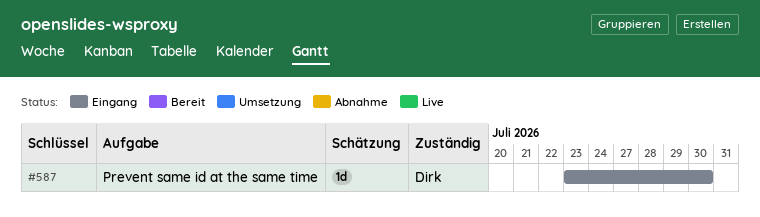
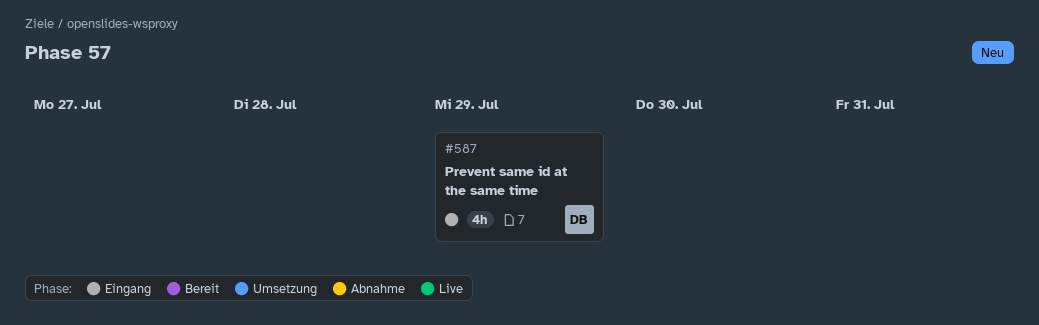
#587, estimate: 1d -> 4h
#587, due: Jul 30 -> Jul 29

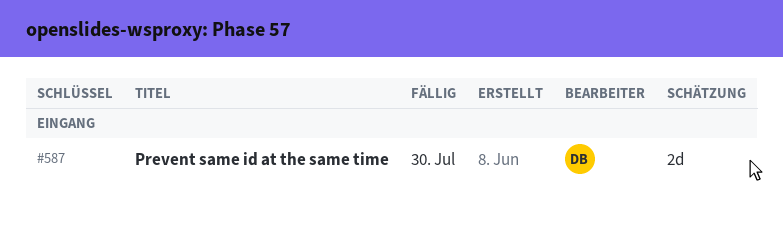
#587, estimate: 4h -> 2d
#587, due: Jul 29 -> Jul 30

